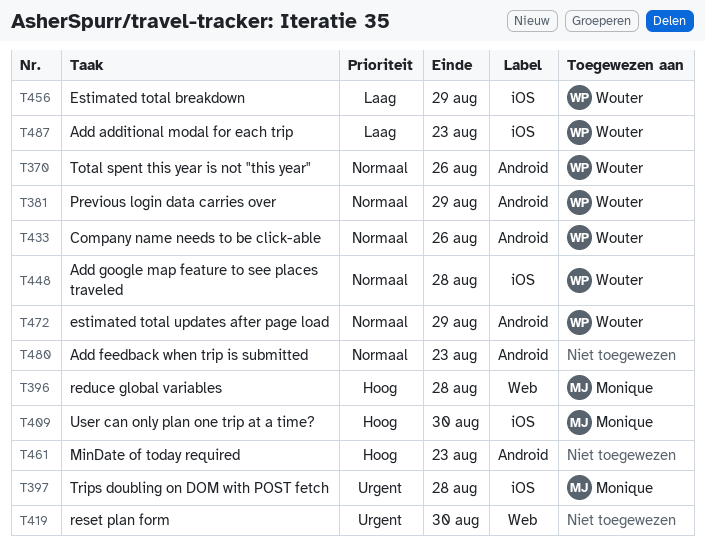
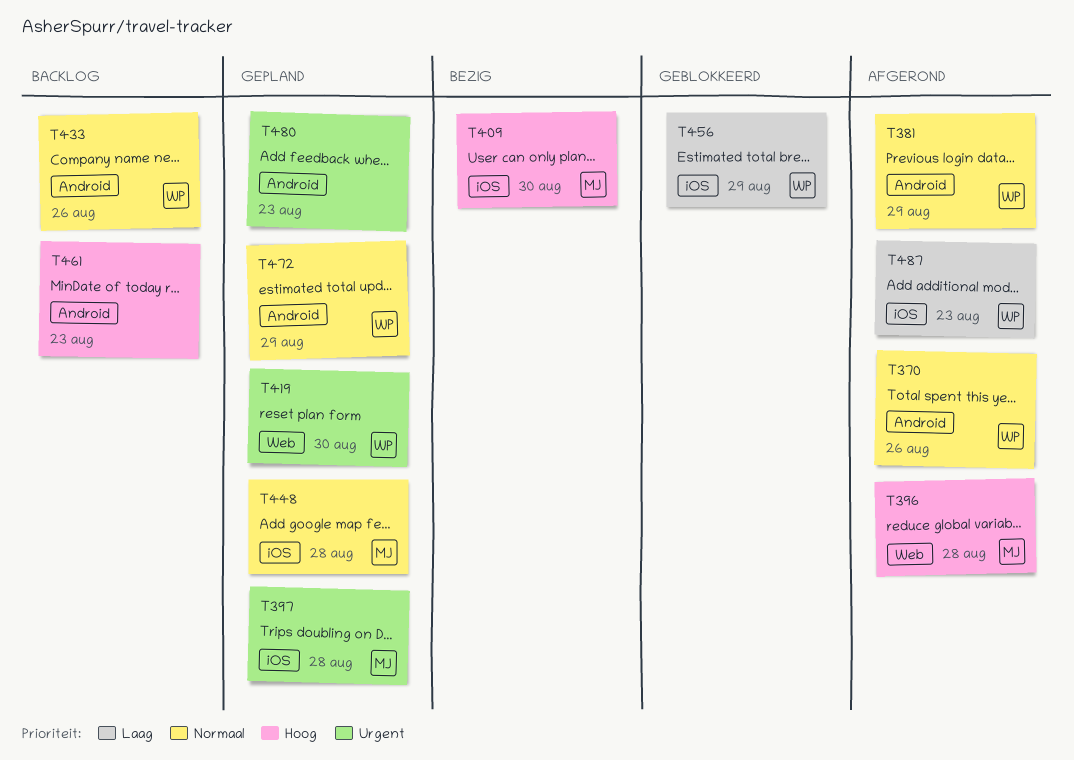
T419, owner: none -> Wouter
T448, owner: Wouter -> Monique
T480, priority: Normaal -> Urgent

